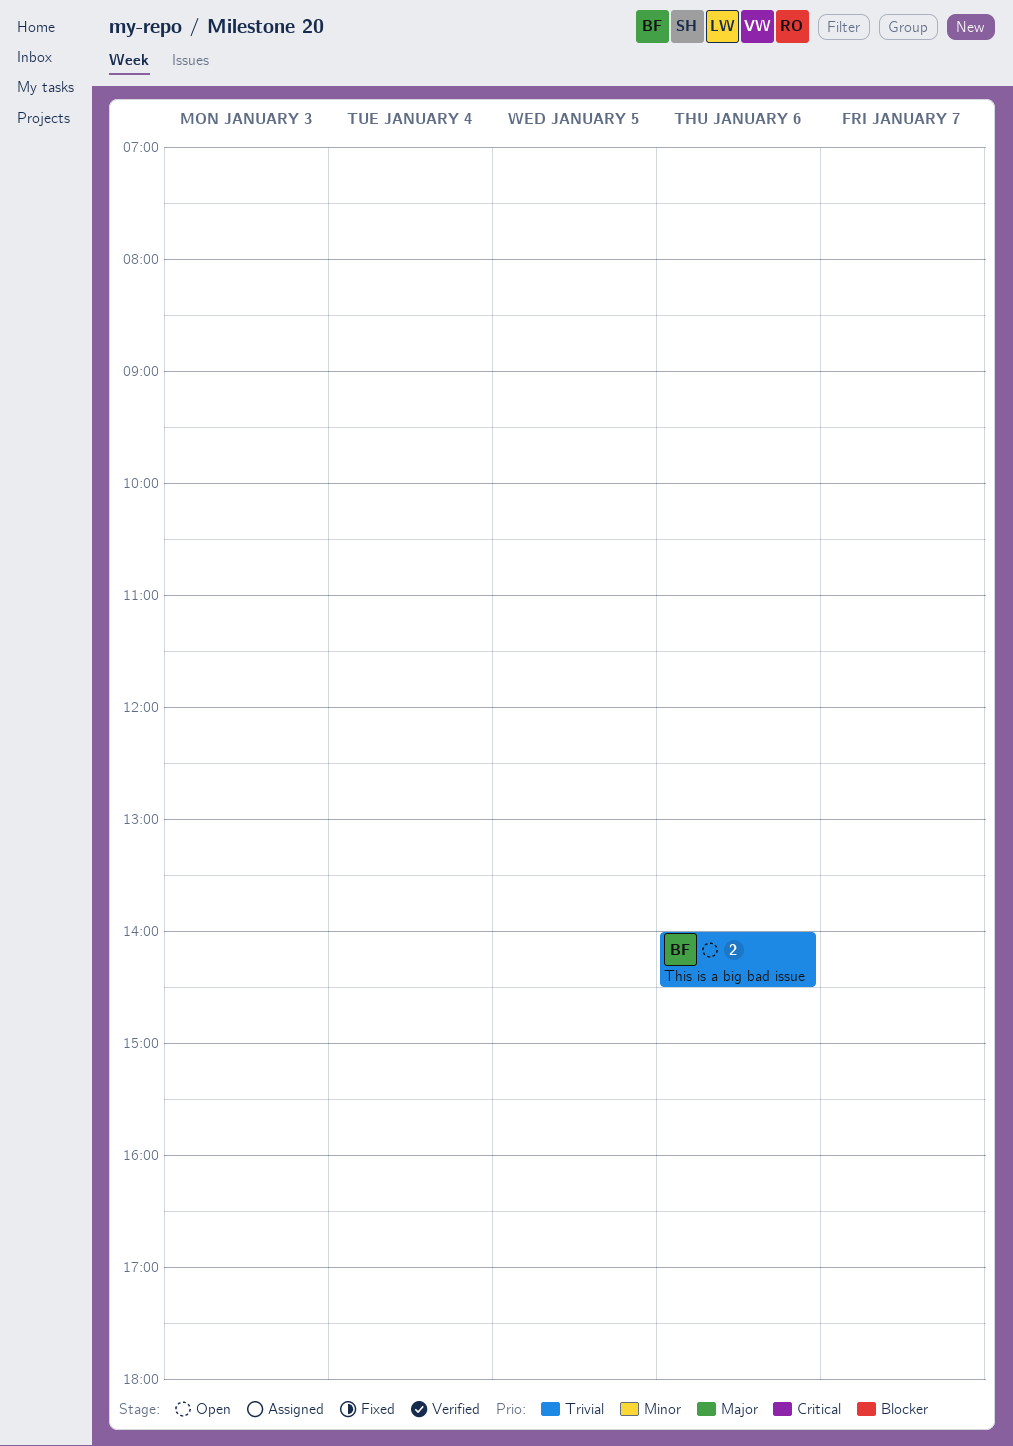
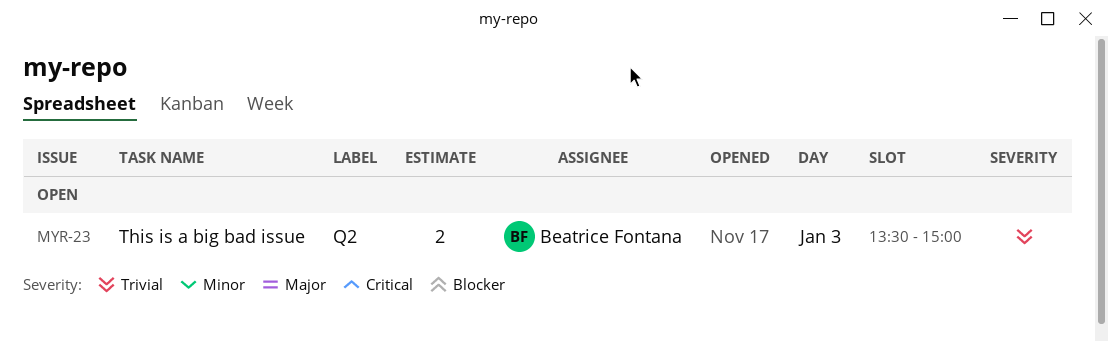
This is a big bad issue, day: Jan 6 -> Jan 3
This is a big bad issue, begins: 14:00 -> 13:30
This is a big bad issue, ends: 14:30 -> 15:00

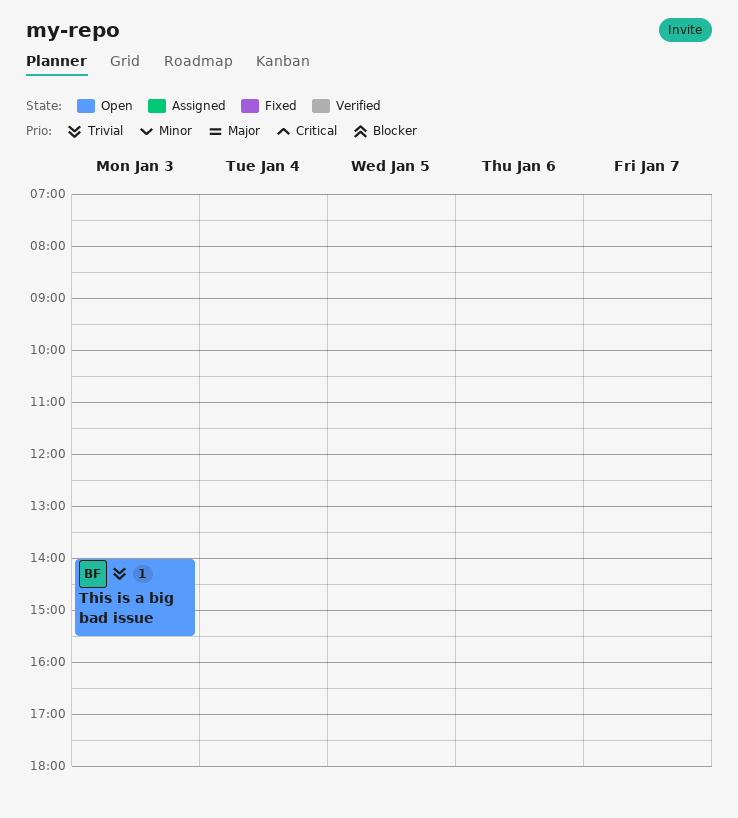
This is a big bad issue, estimate: 2 -> 1
This is a big bad issue, begins: 13:30 -> 14:00
This is a big bad issue, ends: 15:00 -> 15:30

